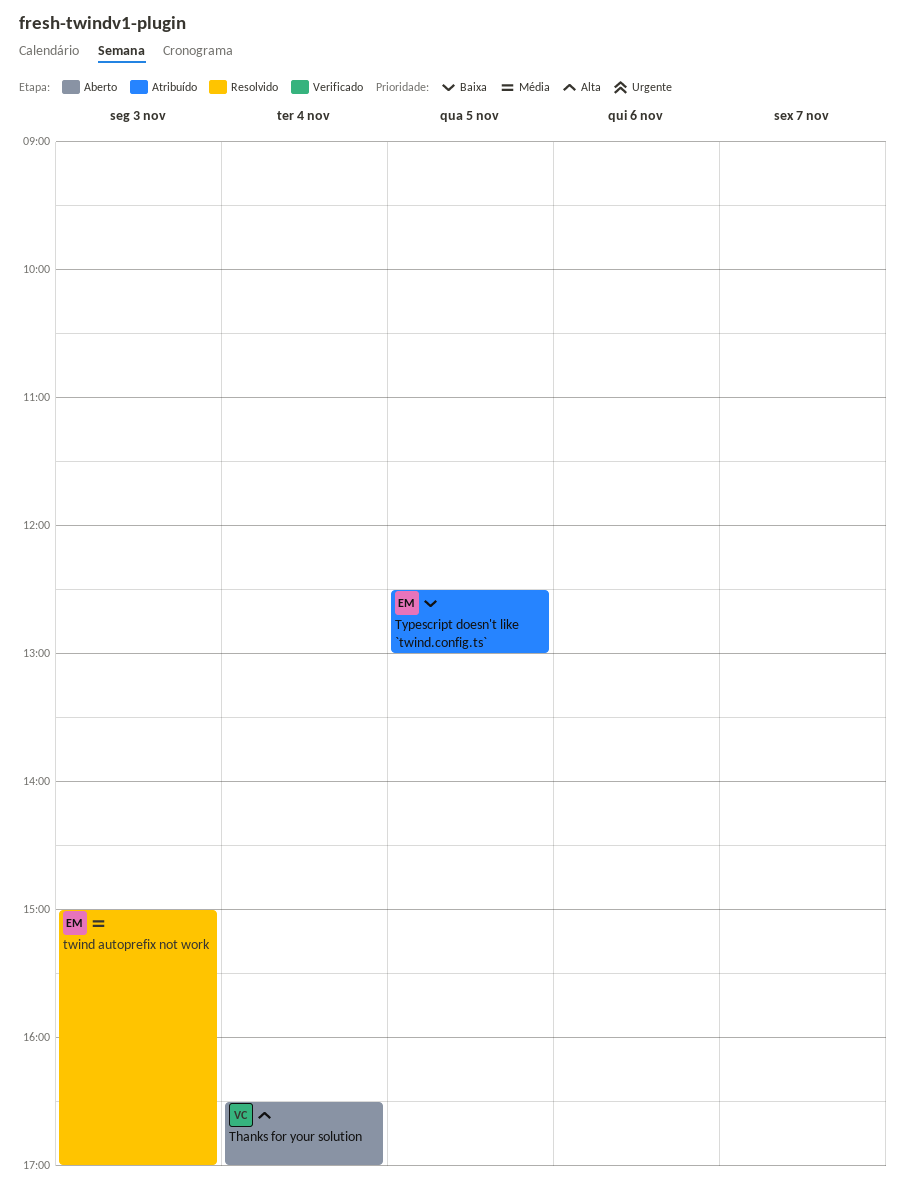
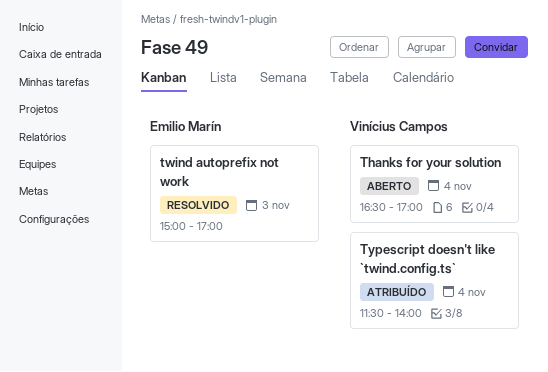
Typescript doesn't like `twind.config.ts`, owner: Emilio Marín -> Vinícius Campos
Typescript doesn't like `twind.config.ts`, day: Nov 5 -> Nov 4
Typescript doesn't like `twind.config.ts`, begins: 12:30 -> 11:30
Typescript doesn't like `twind.config.ts`, ends: 13:00 -> 14:00

